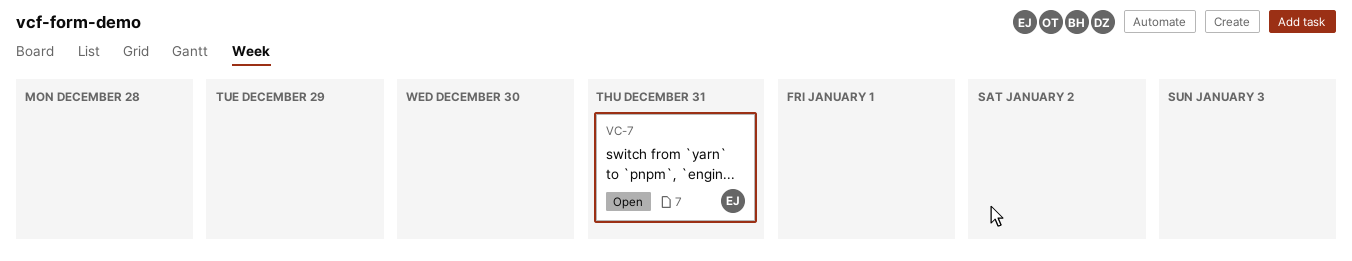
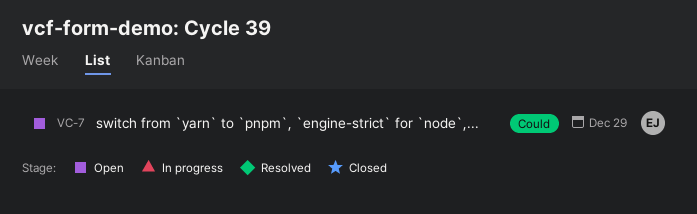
VC-7, due: Dec 31 -> Dec 29

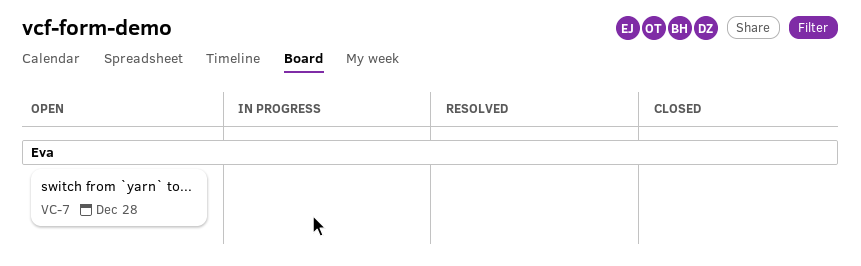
VC-7, due: Dec 29 -> Dec 28

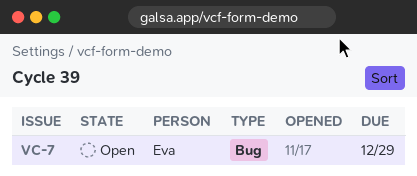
VC-7, due: Dec 28 -> Dec 29

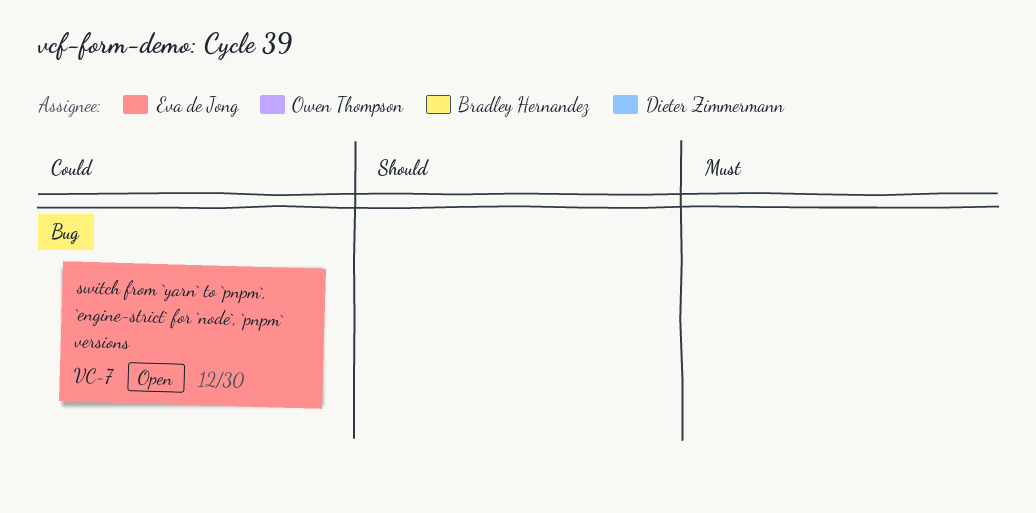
VC-7, due: Dec 29 -> Dec 30

